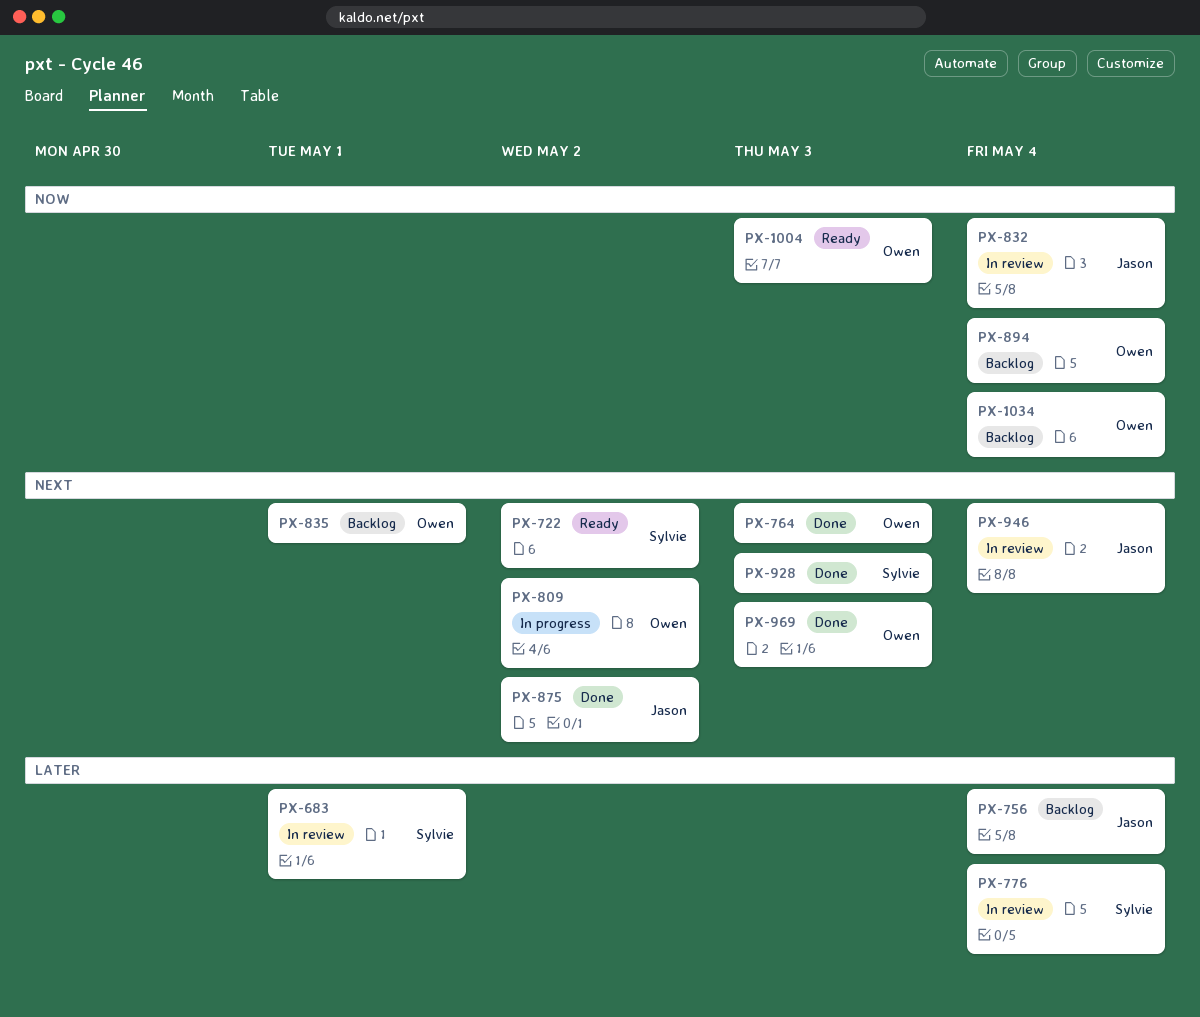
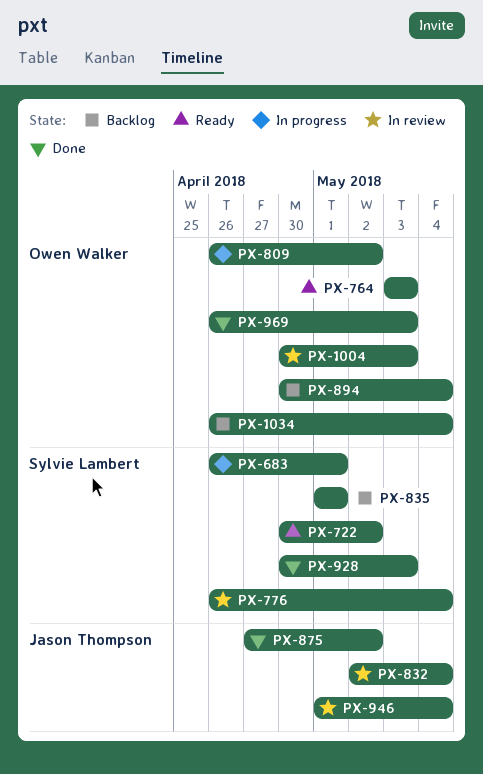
PX-683, status: In review -> In progress
PX-756: present -> none
PX-764, status: Done -> Ready
PX-835, owner: Owen Walker -> Sylvie Lambert
PX-1004, status: Ready -> In review

